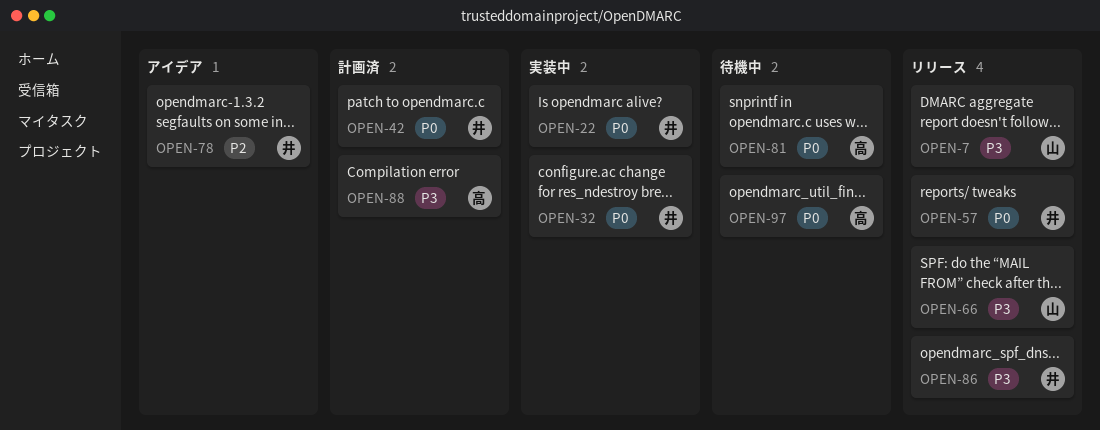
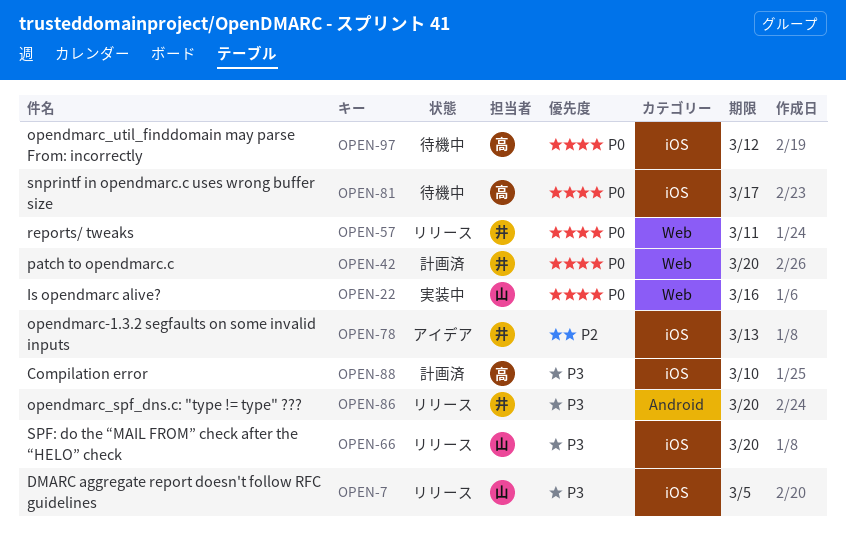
OPEN-22, owner: 井 -> 山
OPEN-32: present -> none

